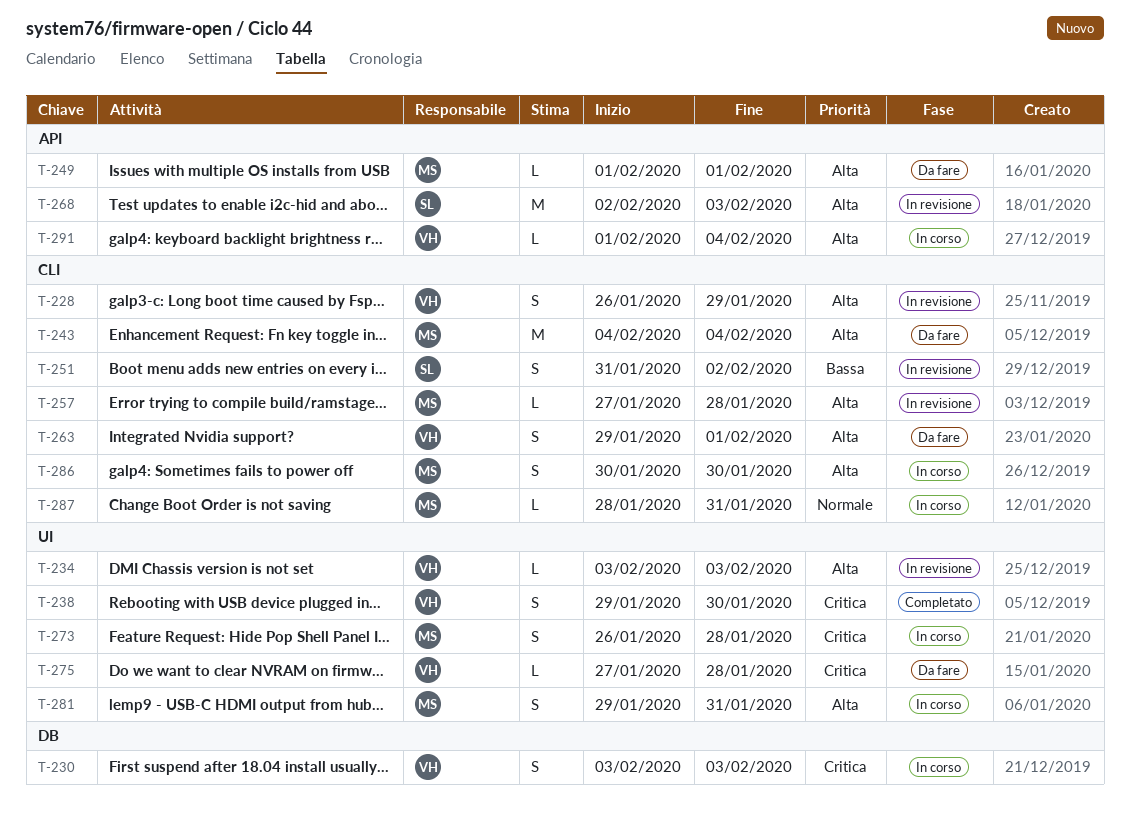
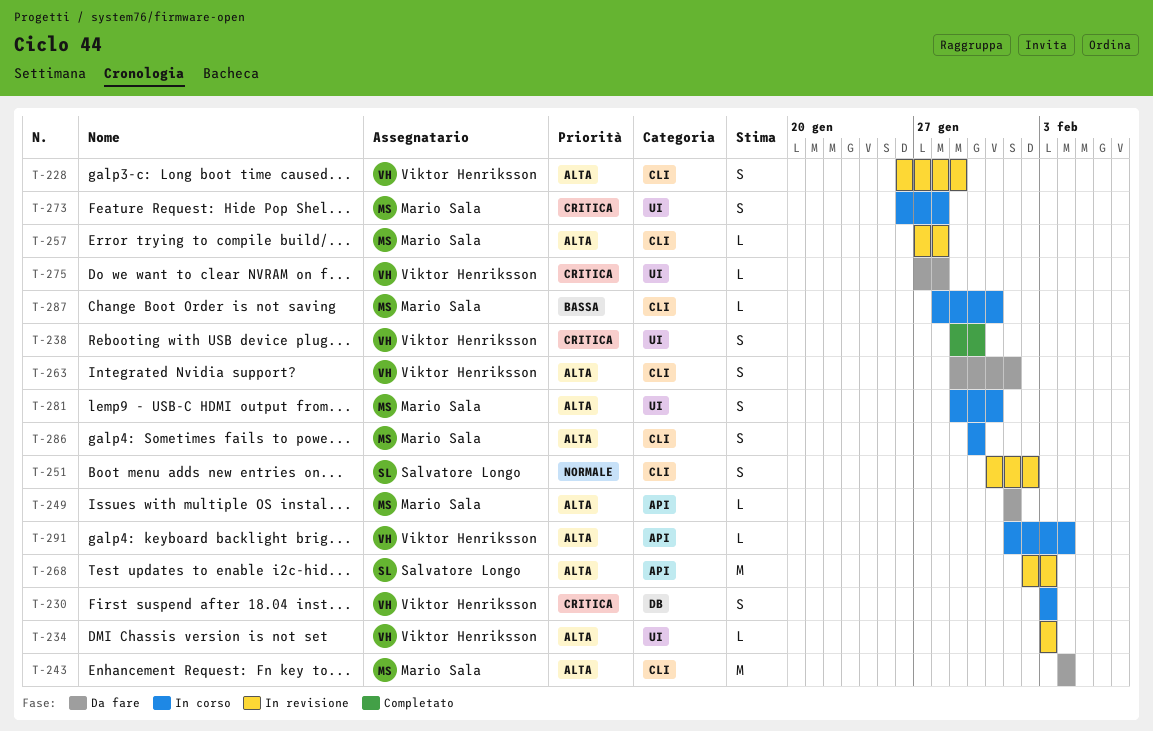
T-251, priority: Bassa -> Normale
T-287, priority: Normale -> Bassa

